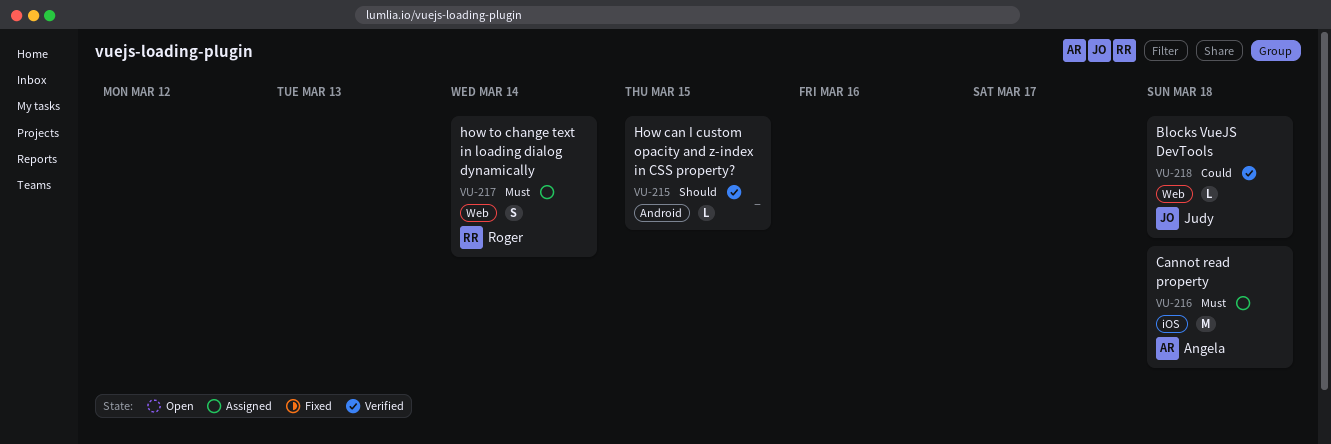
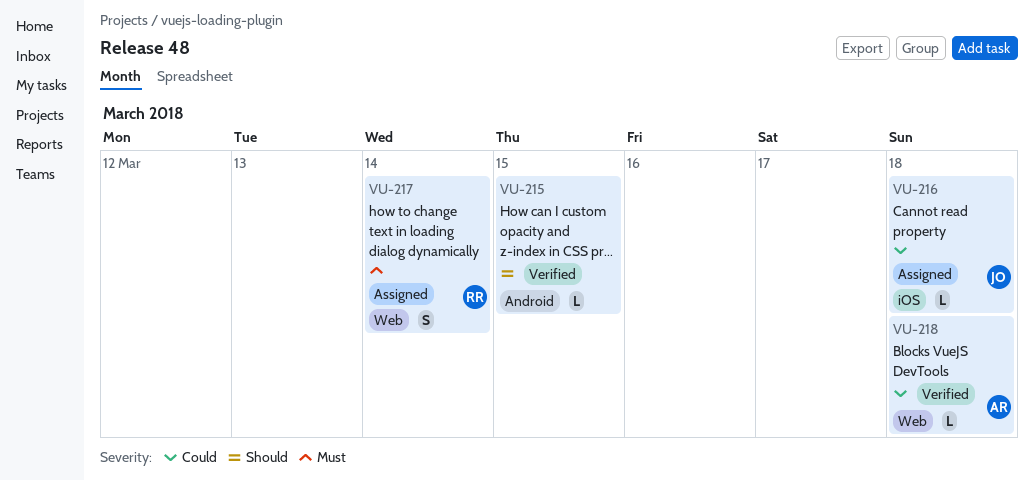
VU-216, owner: Angela -> Judy
VU-216, priority: Must -> Could
VU-216, estimate: M -> L
VU-218, owner: Judy -> Angela

